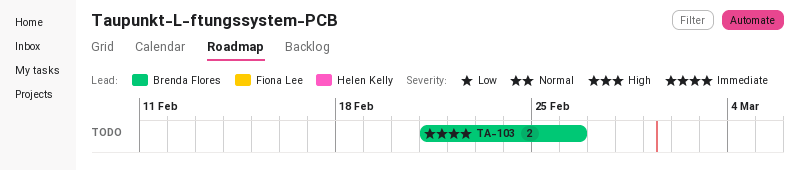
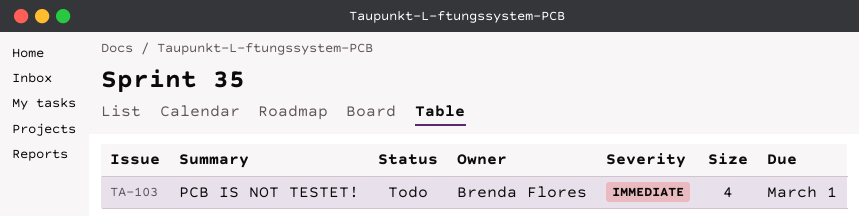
TA-103, estimate: 2 -> 4
TA-103, due: Feb 26 -> Mar 1

